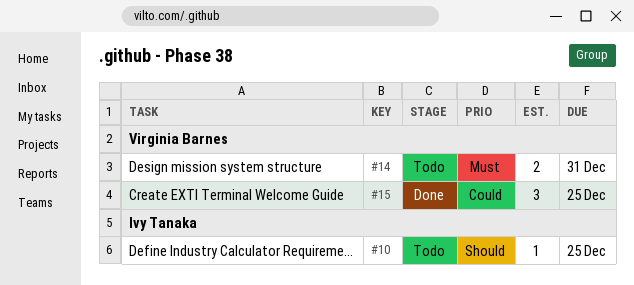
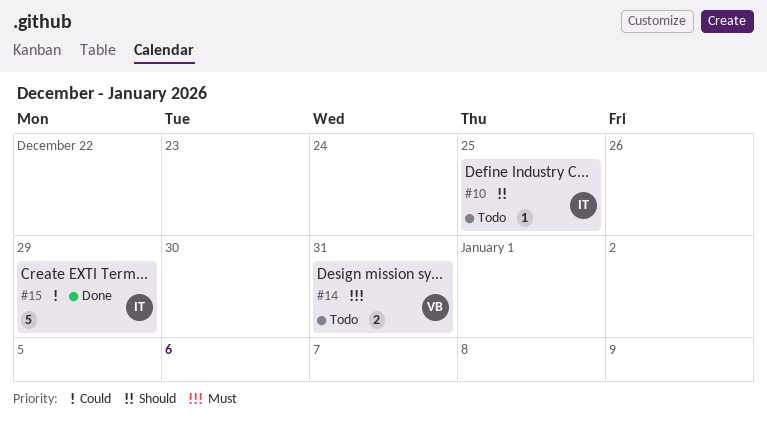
#15, owner: Virginia Barnes -> Ivy Tanaka
#15, estimate: 3 -> 5
#15, due: Dec 25 -> Dec 29

